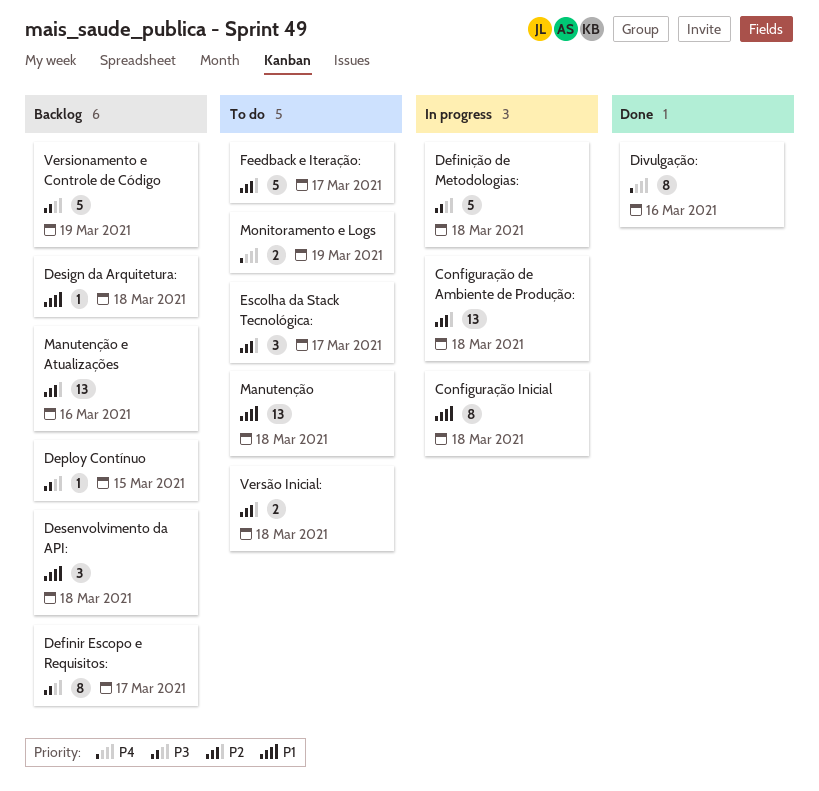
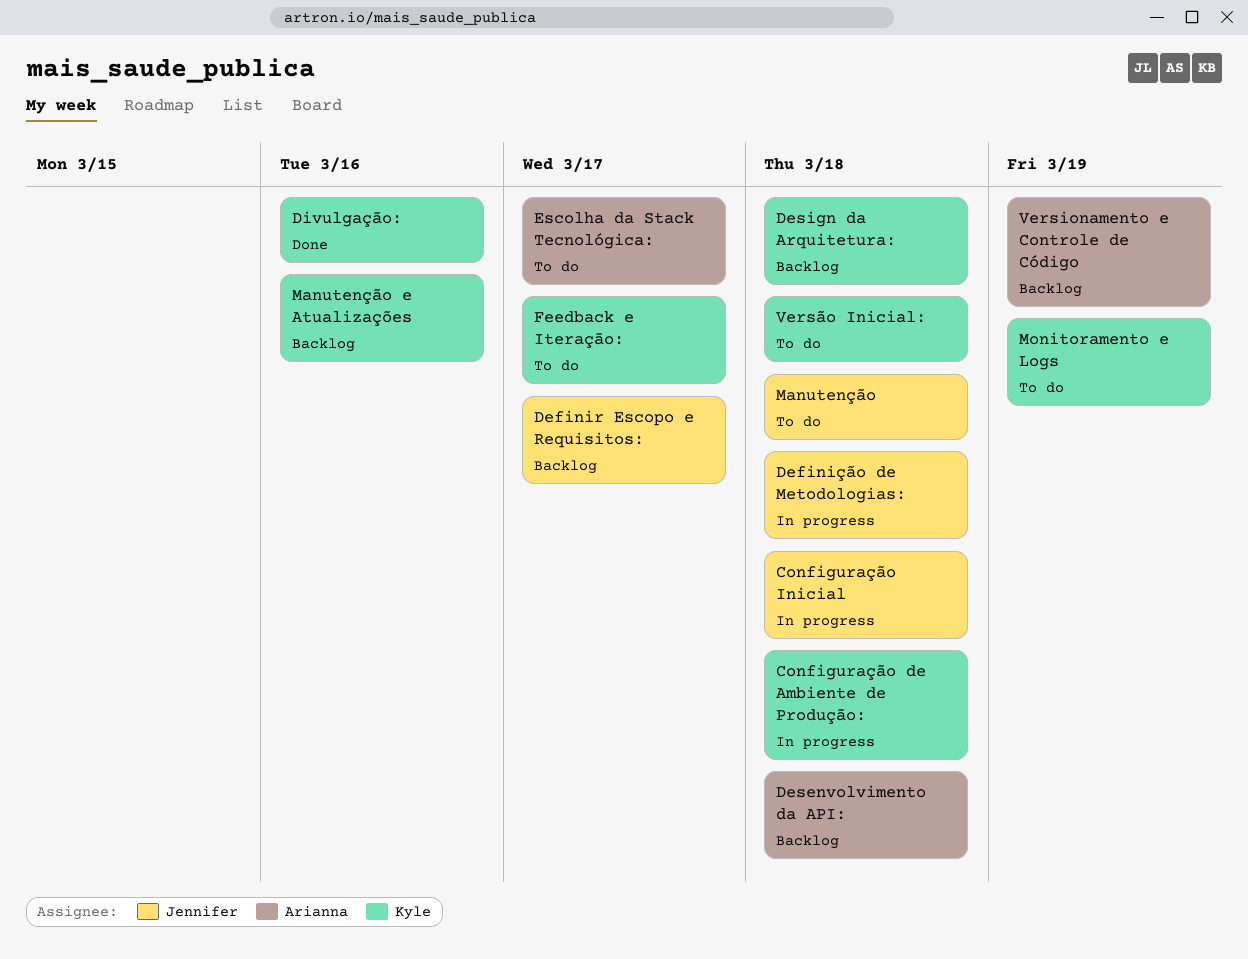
Deploy Contínuo: present -> none

